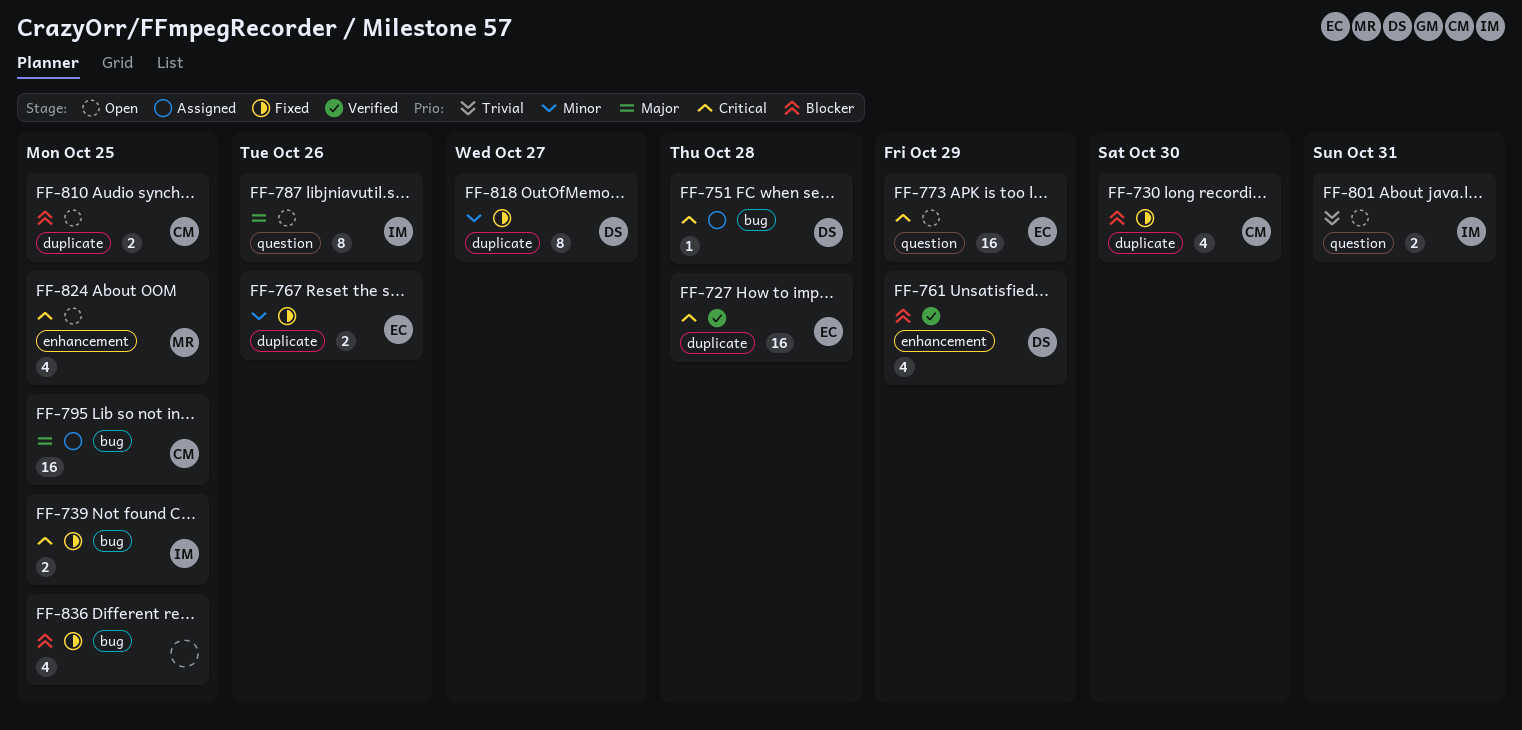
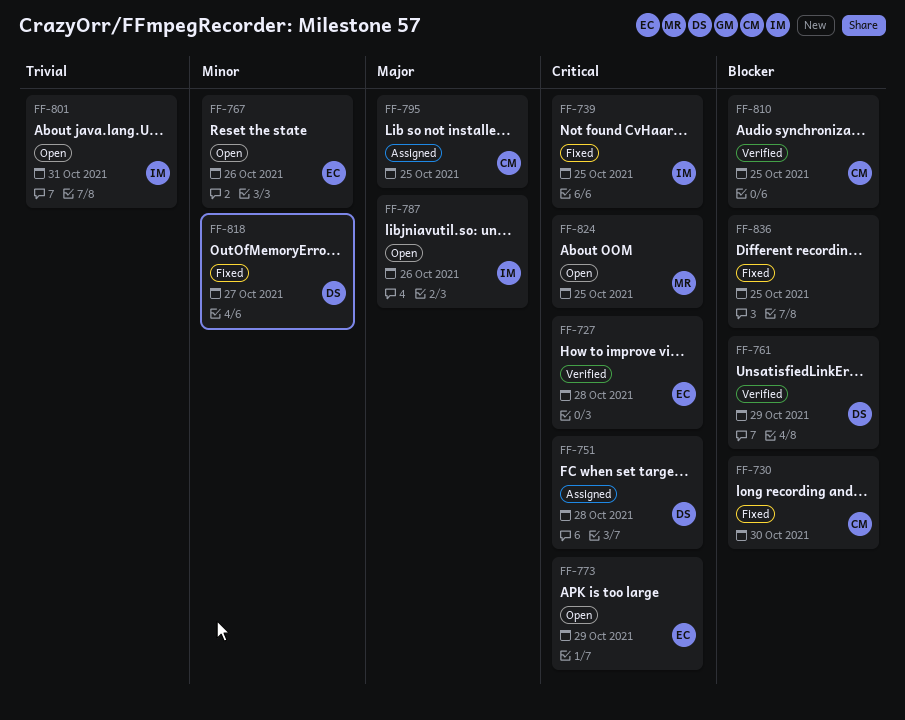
FF-767, status: Fixed -> Open
FF-810, status: Open -> Verified

